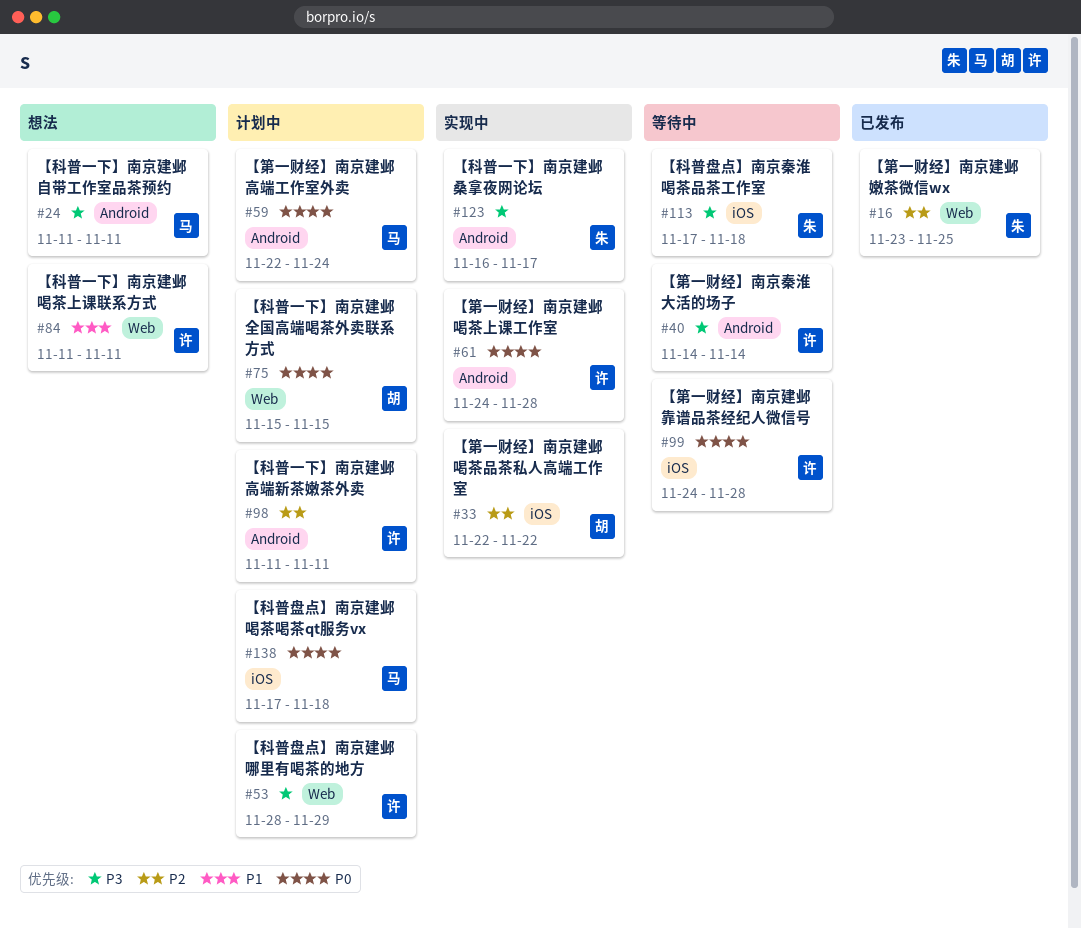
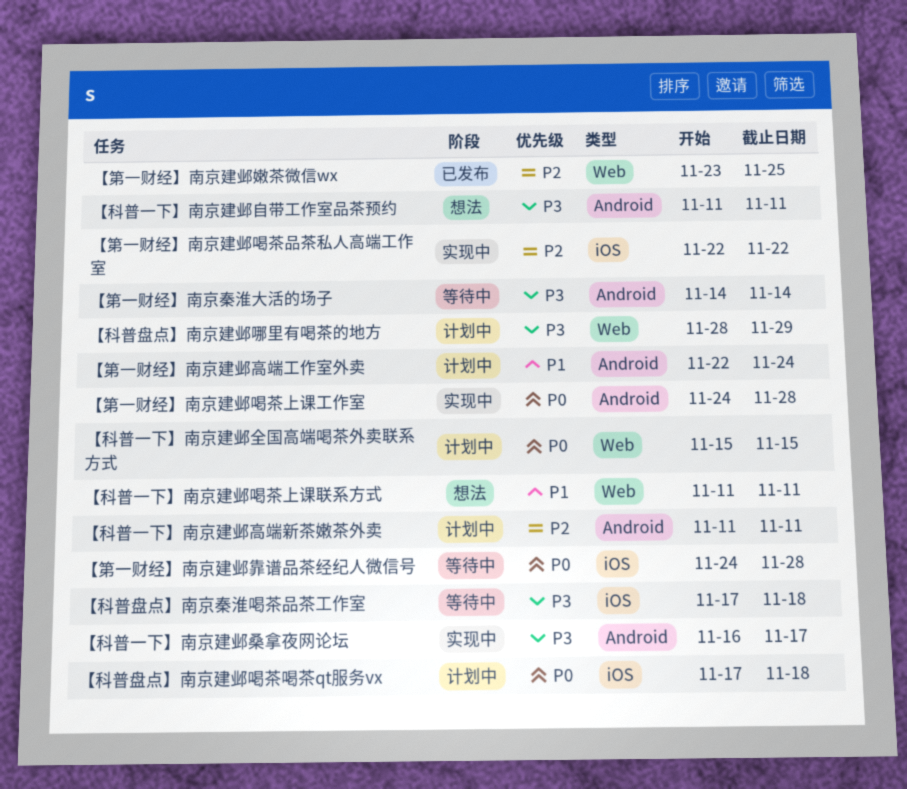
【第一财经】南京建邺高端工作室外卖, priority: P0 -> P1

